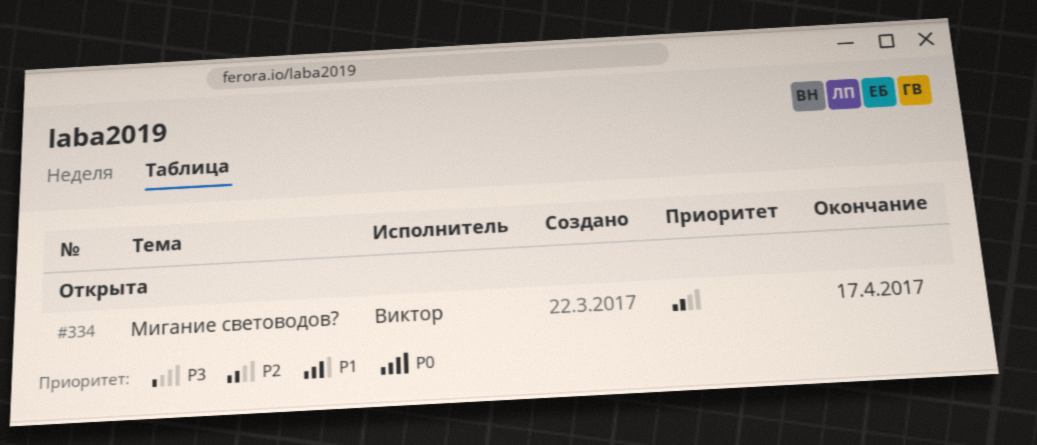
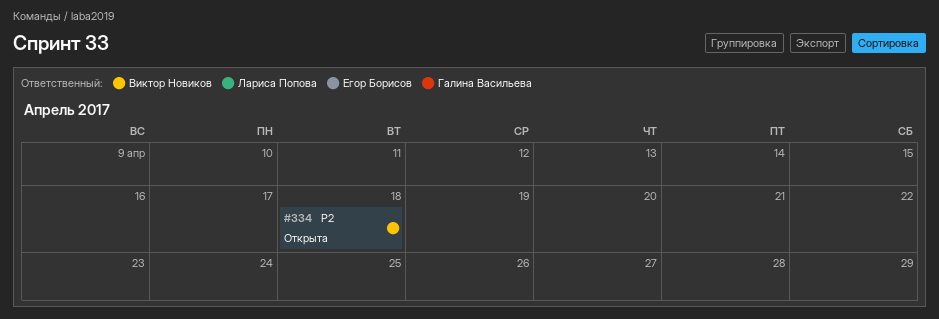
#334, due: Apr 17 -> Apr 18

